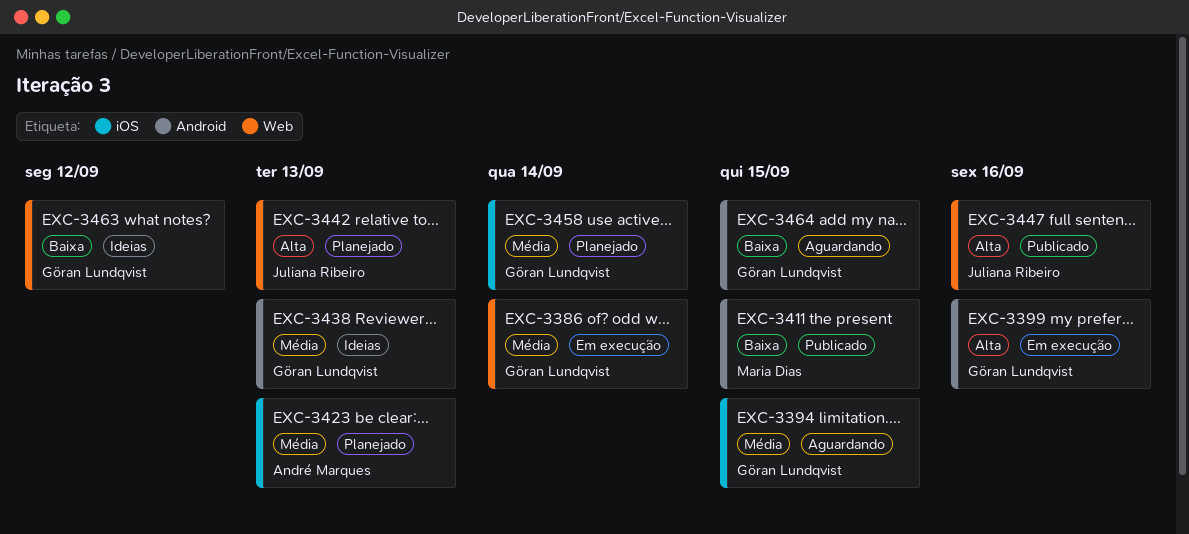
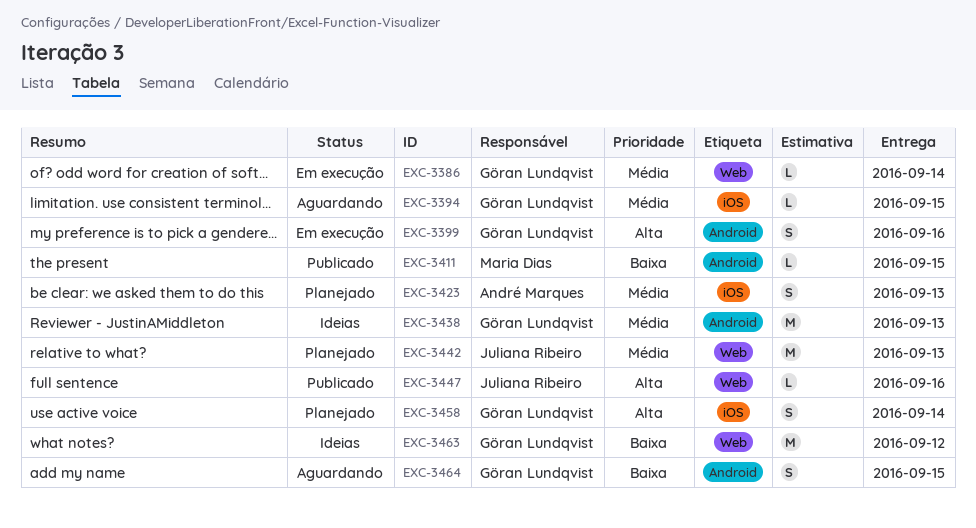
EXC-3442, priority: Alta -> Média
EXC-3458, priority: Média -> Alta

